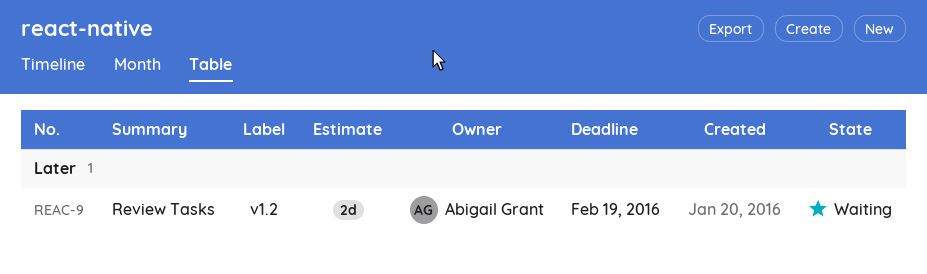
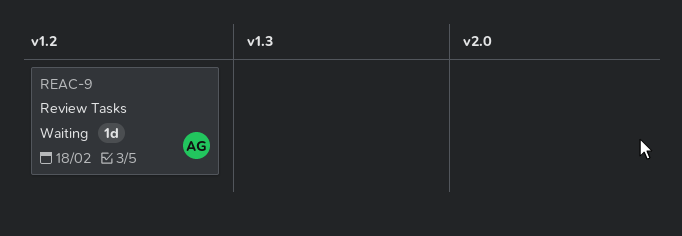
REAC-9, estimate: 2d -> 1d
REAC-9, due: Feb 19 -> Feb 18

